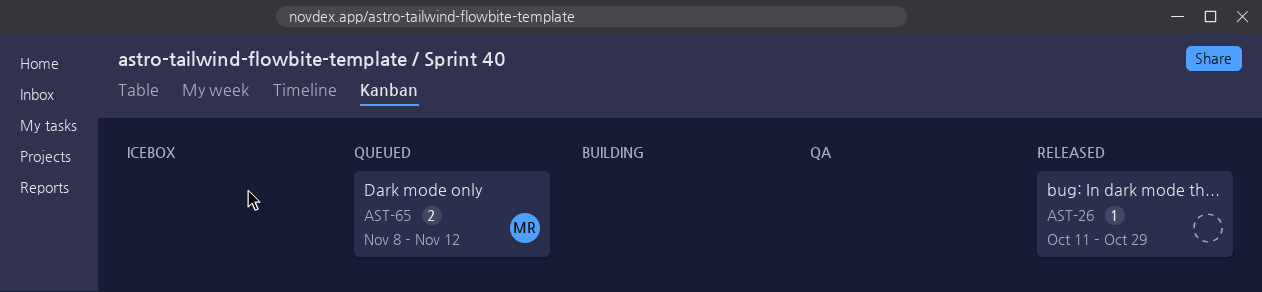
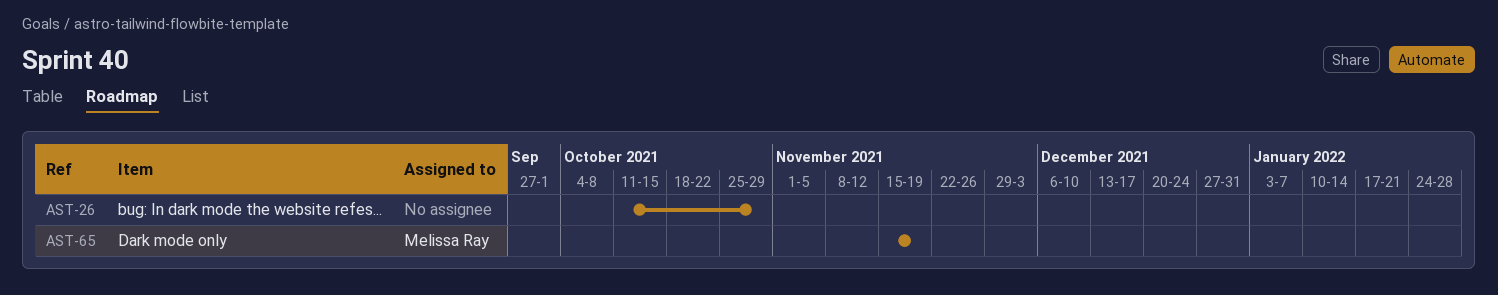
AST-65, start: Nov 8 -> Nov 15
AST-65, due: Nov 12 -> Nov 19

